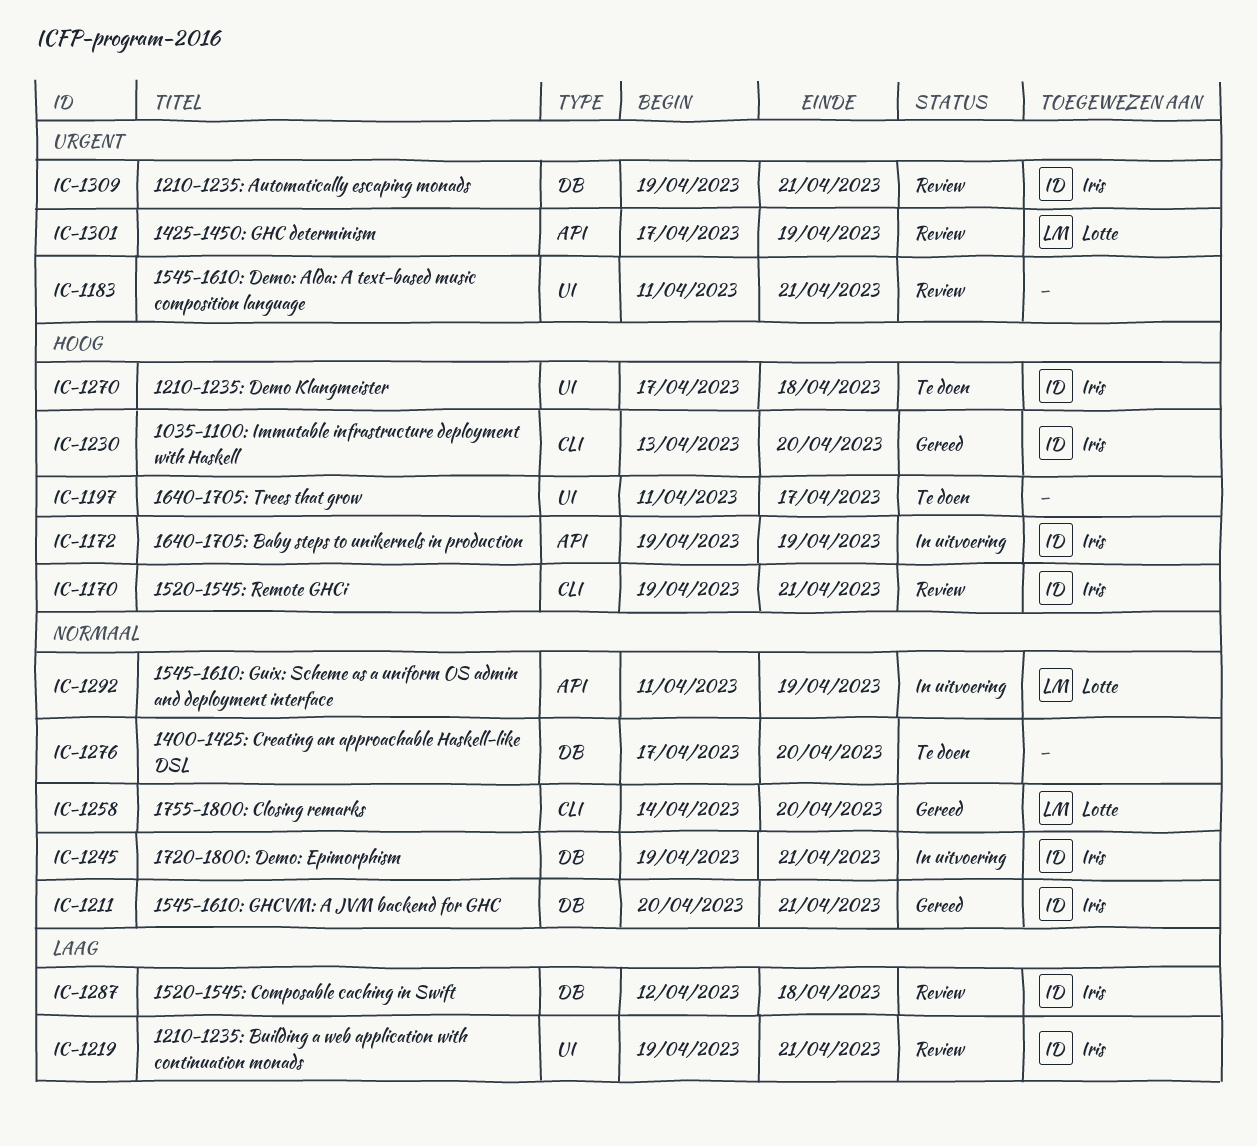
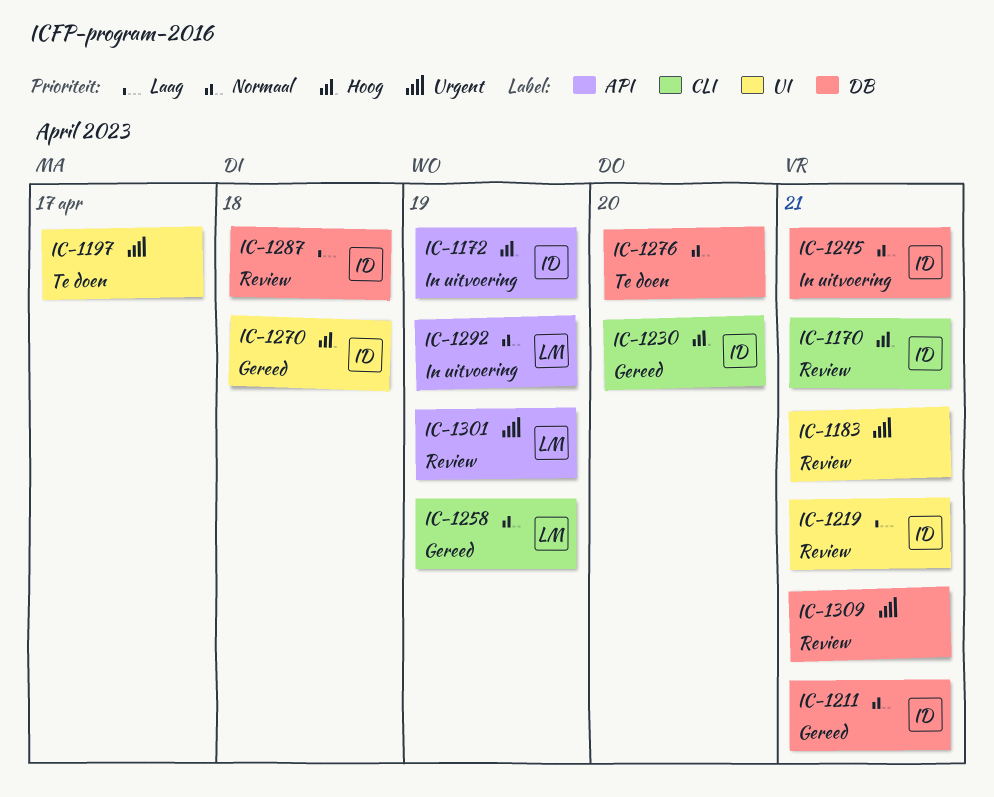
IC-1197, priority: Hoog -> Urgent
IC-1258, due: Apr 20 -> Apr 19
IC-1270, status: Te doen -> Gereed
IC-1309, owner: Iris -> none

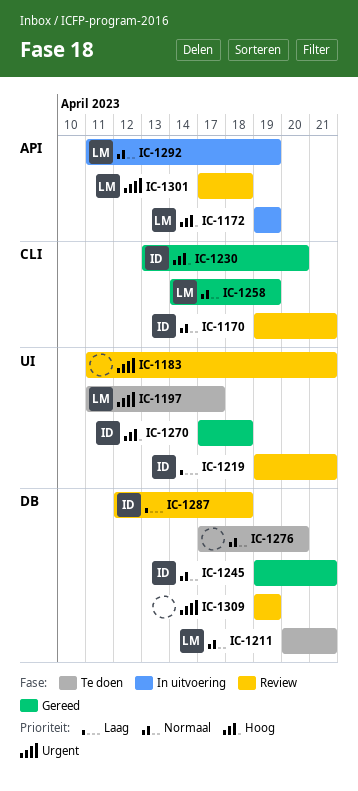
IC-1170, priority: Hoog -> Normaal
IC-1172, owner: ID -> LM
IC-1197, owner: none -> LM
IC-1211, status: Gereed -> Te doen
IC-1211, owner: ID -> LM
IC-1245, status: In uitvoering -> Gereed
IC-1301, due: Apr 19 -> Apr 18
IC-1309, due: Apr 21 -> Apr 19

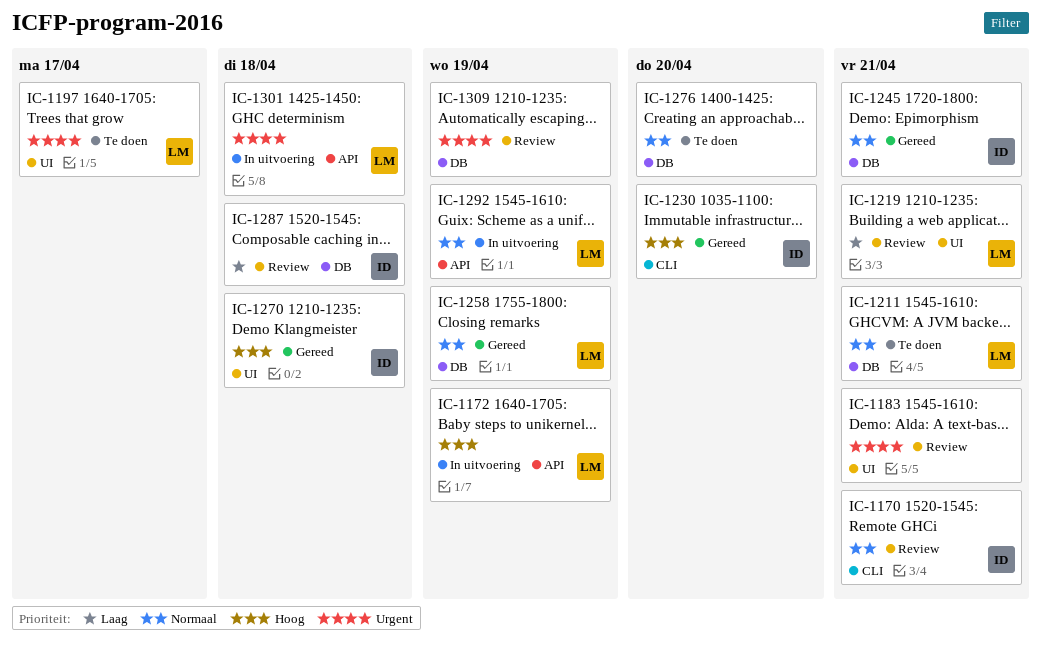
IC-1219, owner: ID -> LM
IC-1258, label: CLI -> DB
IC-1301, status: Review -> In uitvoering

